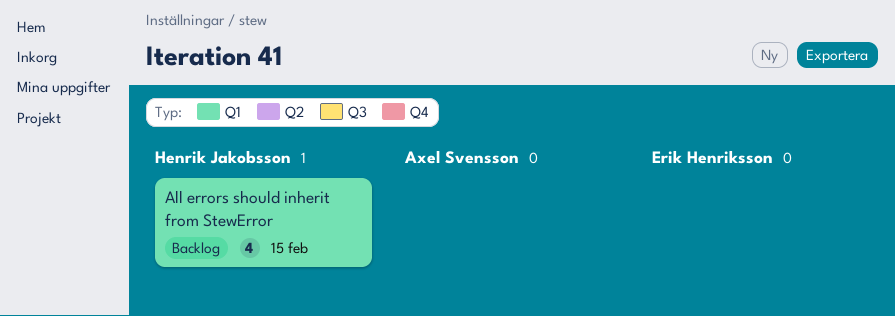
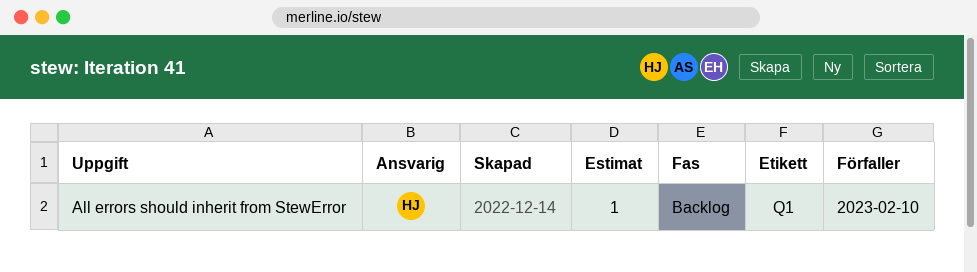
All errors should inherit from StewError, estimate: 4 -> 1
All errors should inherit from StewError, due: Feb 15 -> Feb 10

